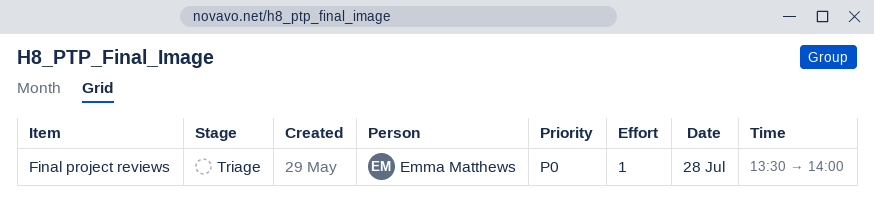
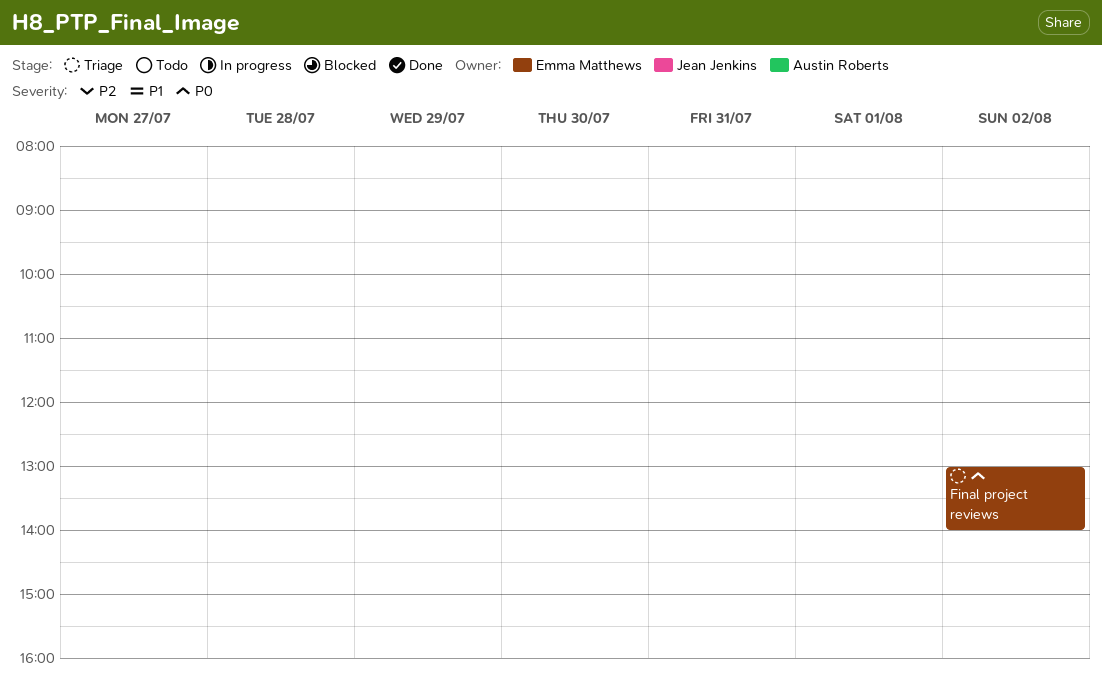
Final project reviews, day: Jul 28 -> Aug 2
Final project reviews, begins: 13:30 -> 13:00

